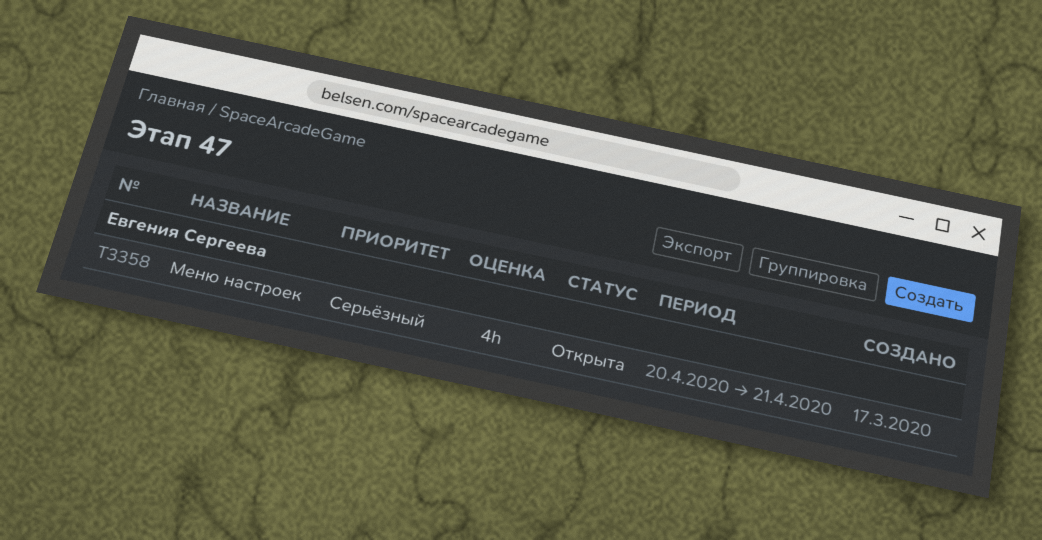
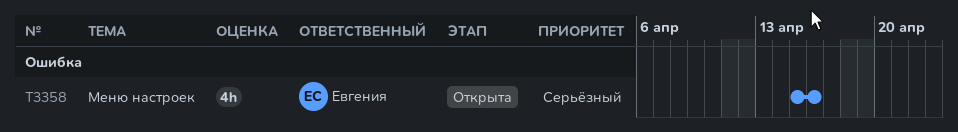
T3358, start: Apr 20 -> Apr 15
T3358, due: Apr 21 -> Apr 16

